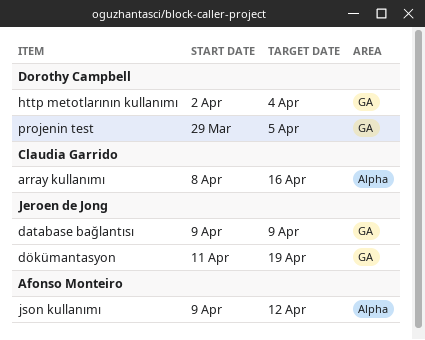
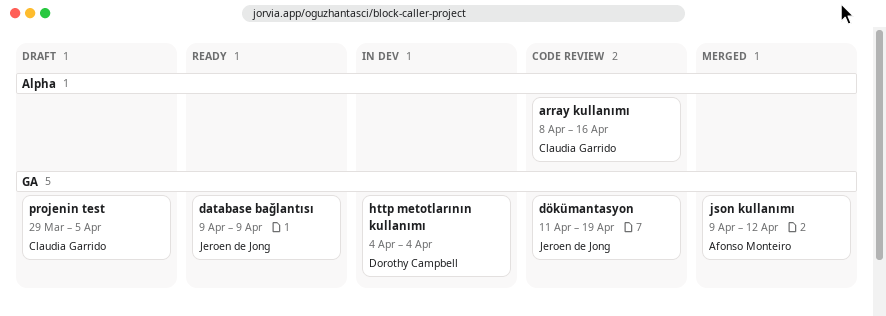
http metotlarının kullanımı, start: Apr 2 -> Apr 4
json kullanımı, label: Alpha -> GA
projenin test, owner: Dorothy Campbell -> Claudia Garrido

